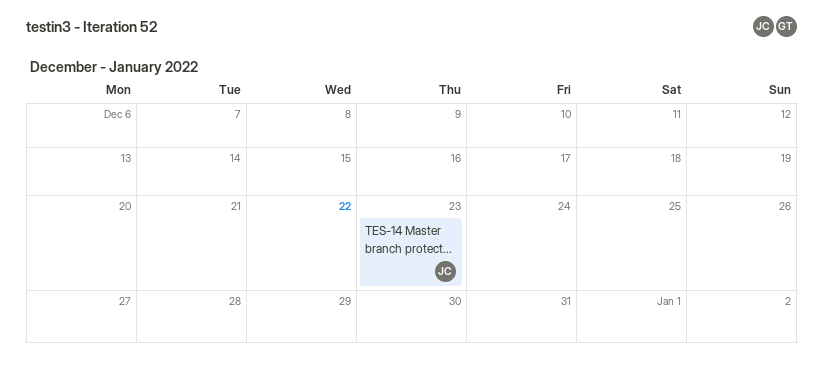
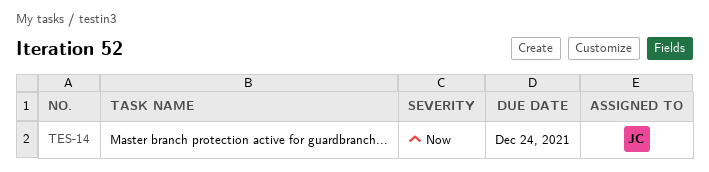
TES-14, due: Dec 23 -> Dec 24

